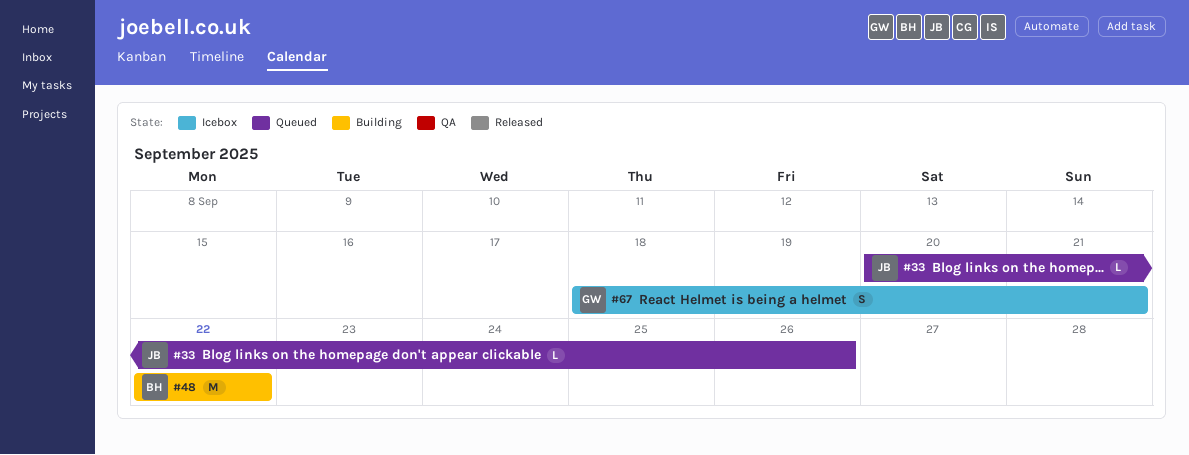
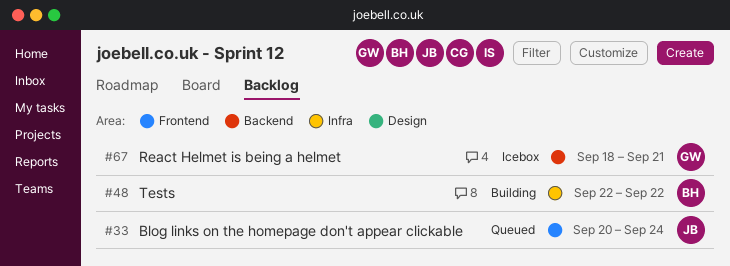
#33, due: Sep 26 -> Sep 24

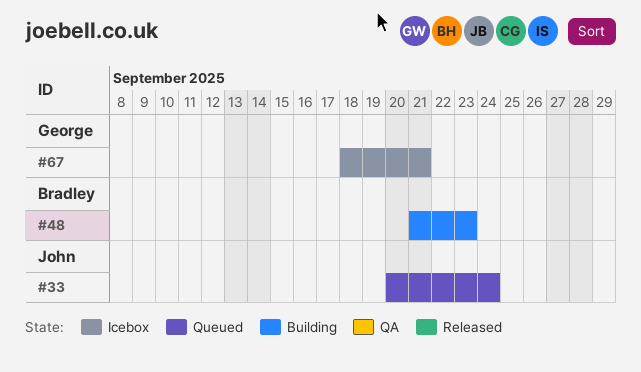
#48, start: Sep 22 -> Sep 21
#48, due: Sep 22 -> Sep 23

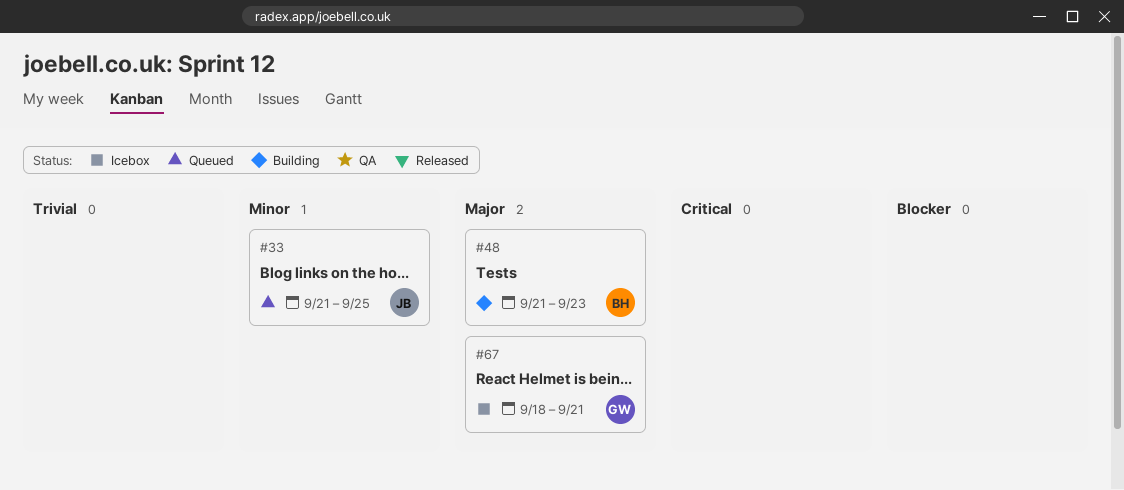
#33, start: Sep 20 -> Sep 21
#33, due: Sep 24 -> Sep 25

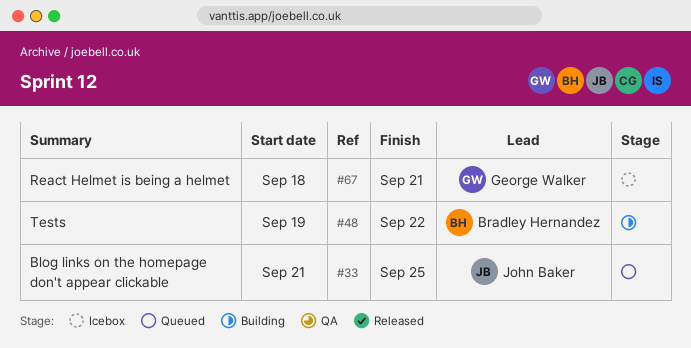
#48, start: Sep 21 -> Sep 19
#48, due: Sep 23 -> Sep 22

